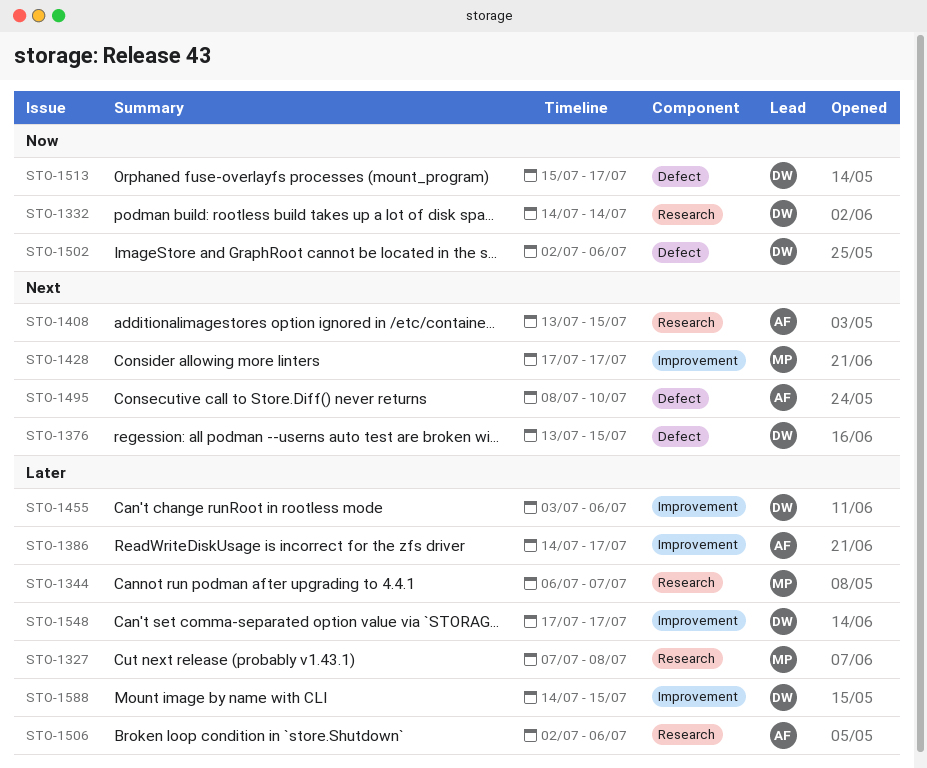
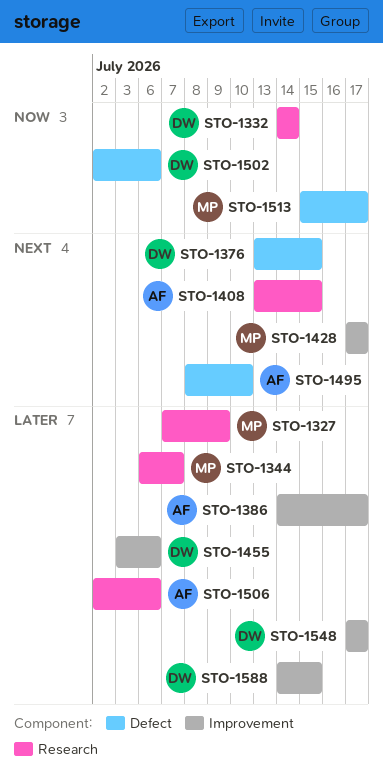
STO-1327, due: Jul 8 -> Jul 9
STO-1513, owner: DW -> MP

